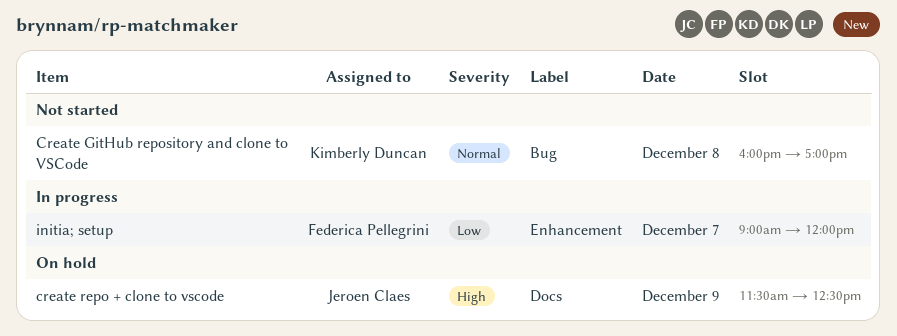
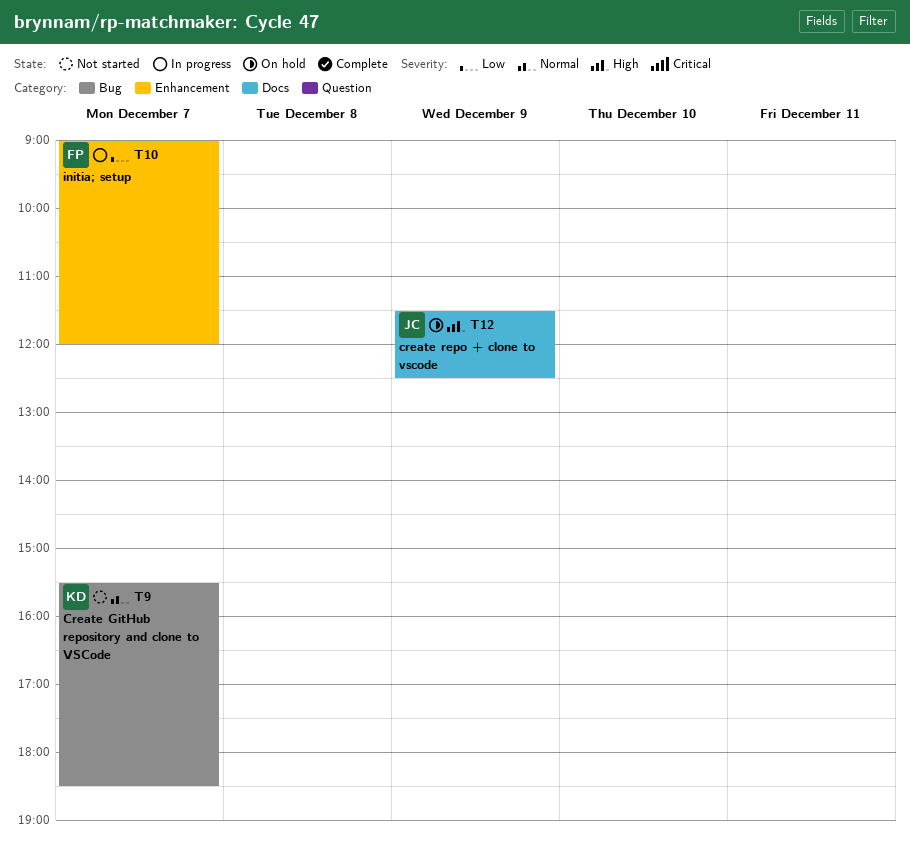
Create GitHub repository and clone to VSCode, day: Dec 8 -> Dec 7
Create GitHub repository and clone to VSCode, begins: 16:00 -> 15:30
Create GitHub repository and clone to VSCode, ends: 17:00 -> 18:30

